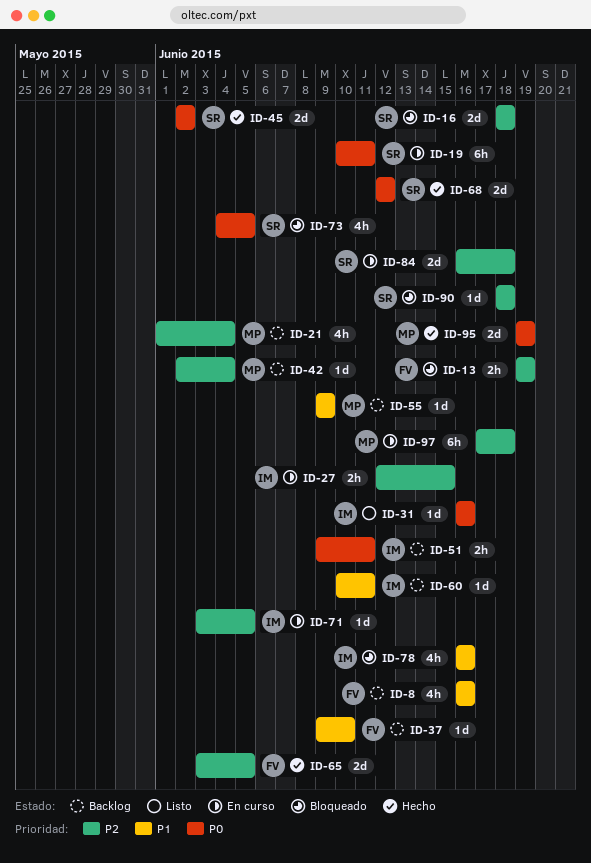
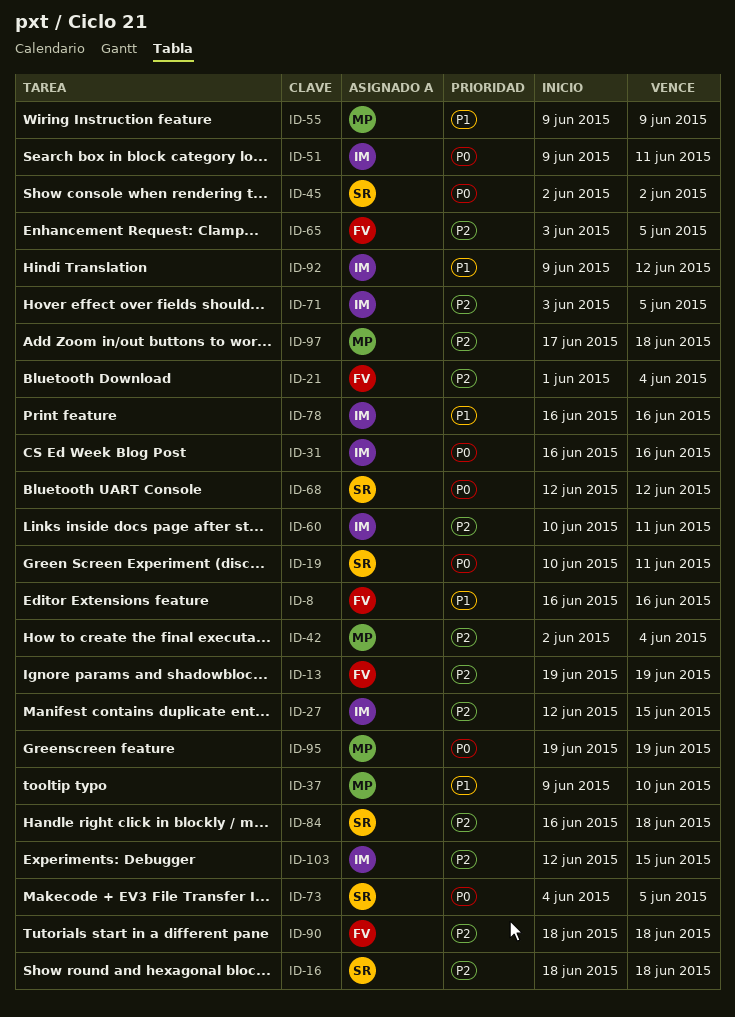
ID-21, owner: MP -> FV
ID-37, owner: FV -> MP
ID-60, priority: P1 -> P2
ID-90, owner: SR -> FV
ID-92: none -> present
ID-103: none -> present

